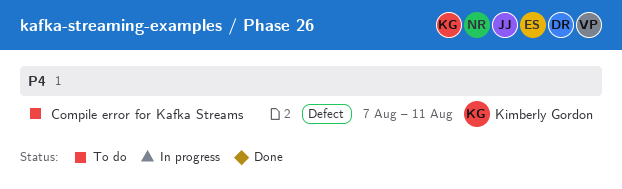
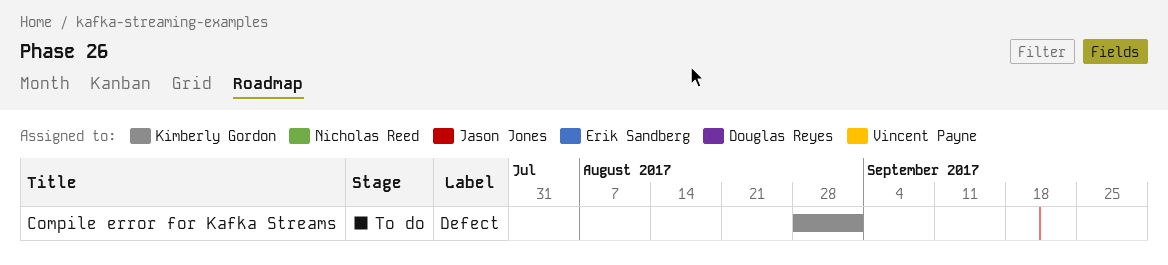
Compile error for Kafka Streams, start: Aug 7 -> Aug 28
Compile error for Kafka Streams, due: Aug 11 -> Sep 1

